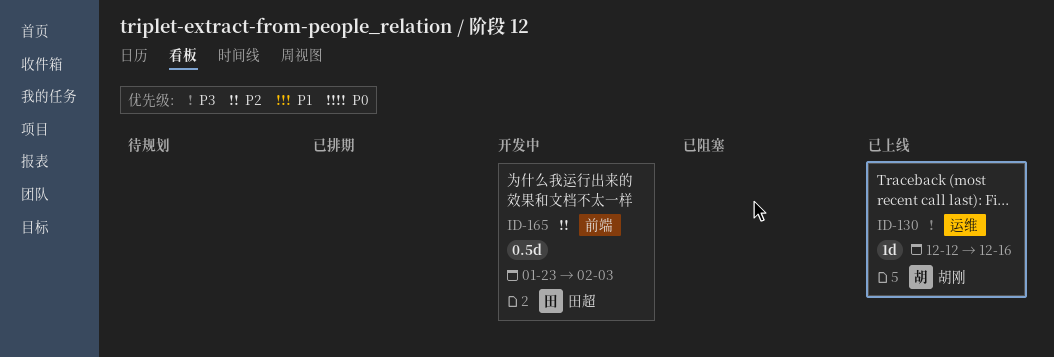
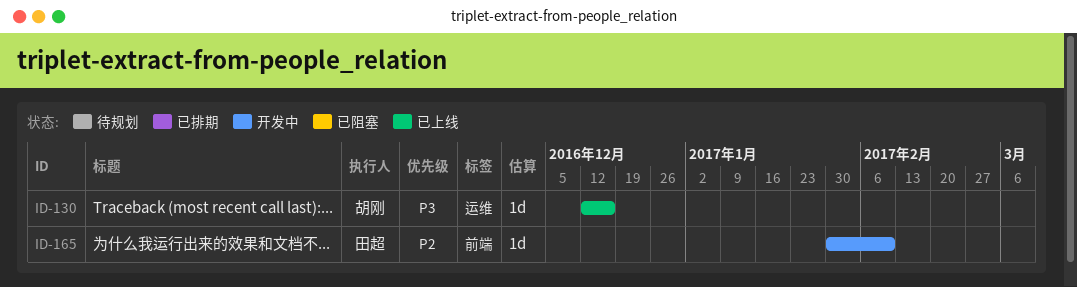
ID-165, estimate: 0.5d -> 1d
ID-165, start: Jan 23 -> Jan 30
ID-165, due: Feb 3 -> Feb 10

